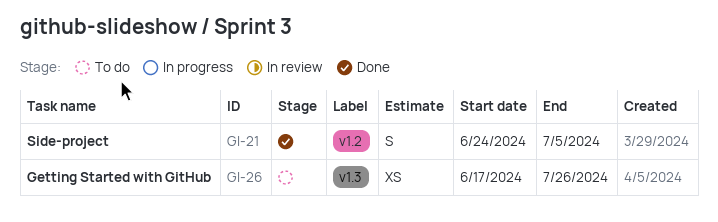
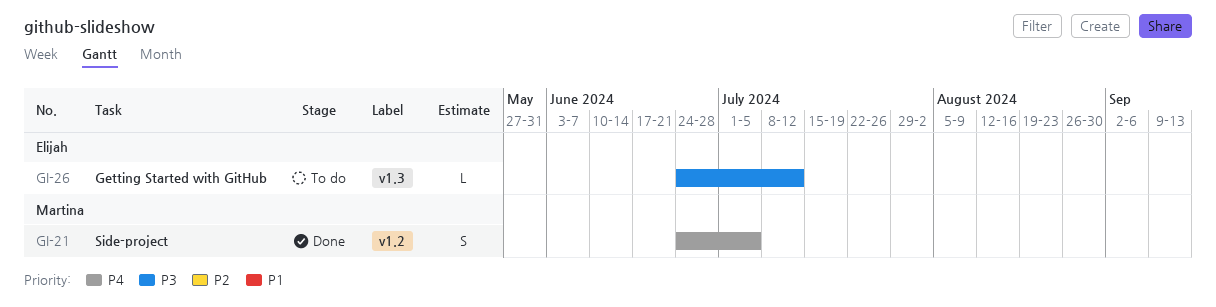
GI-26, estimate: XS -> L
GI-26, start: Jun 17 -> Jun 24
GI-26, due: Jul 26 -> Jul 12

